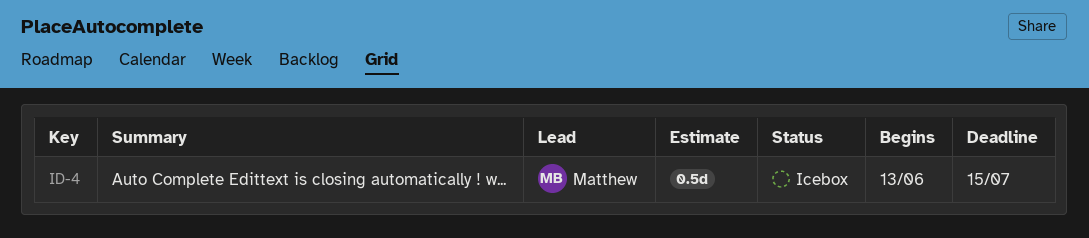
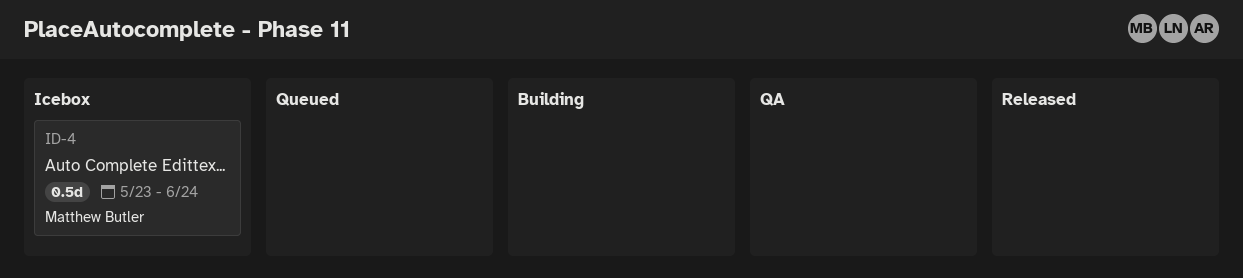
ID-4, start: Jun 13 -> May 23
ID-4, due: Jul 15 -> Jun 24

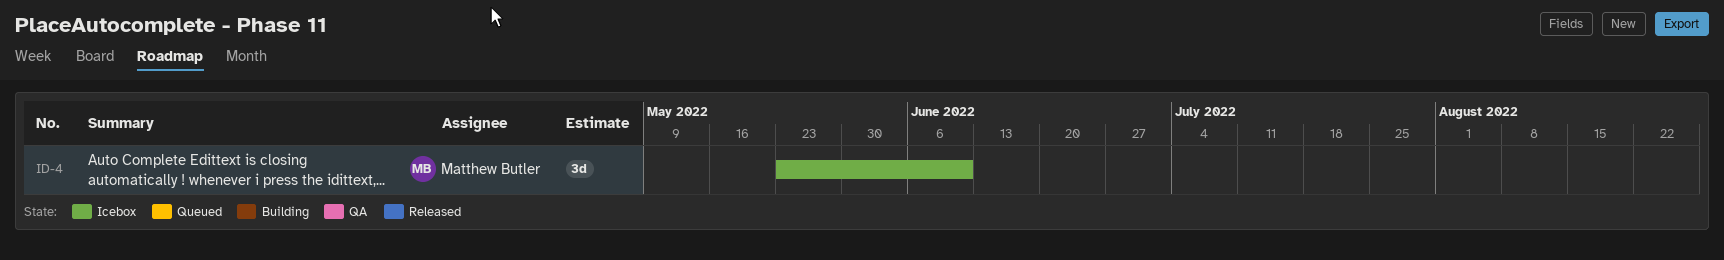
ID-4, estimate: 0.5d -> 3d
ID-4, due: Jun 24 -> Jun 10

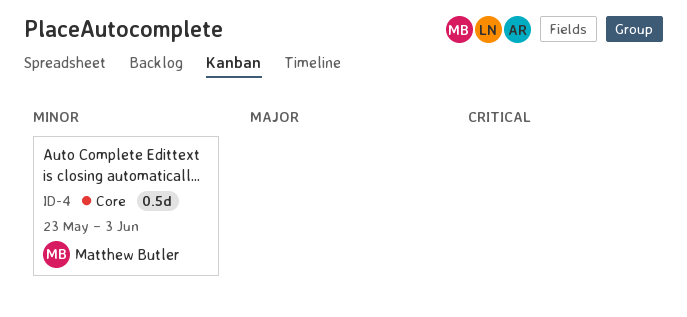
ID-4, estimate: 3d -> 0.5d
ID-4, due: Jun 10 -> Jun 3

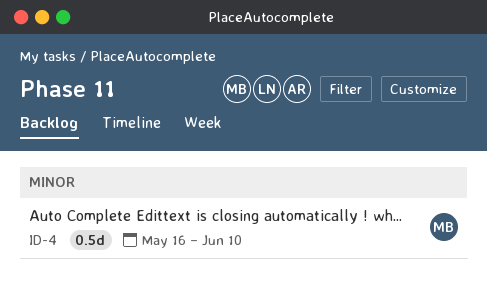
ID-4, start: May 23 -> May 16
ID-4, due: Jun 3 -> Jun 10

